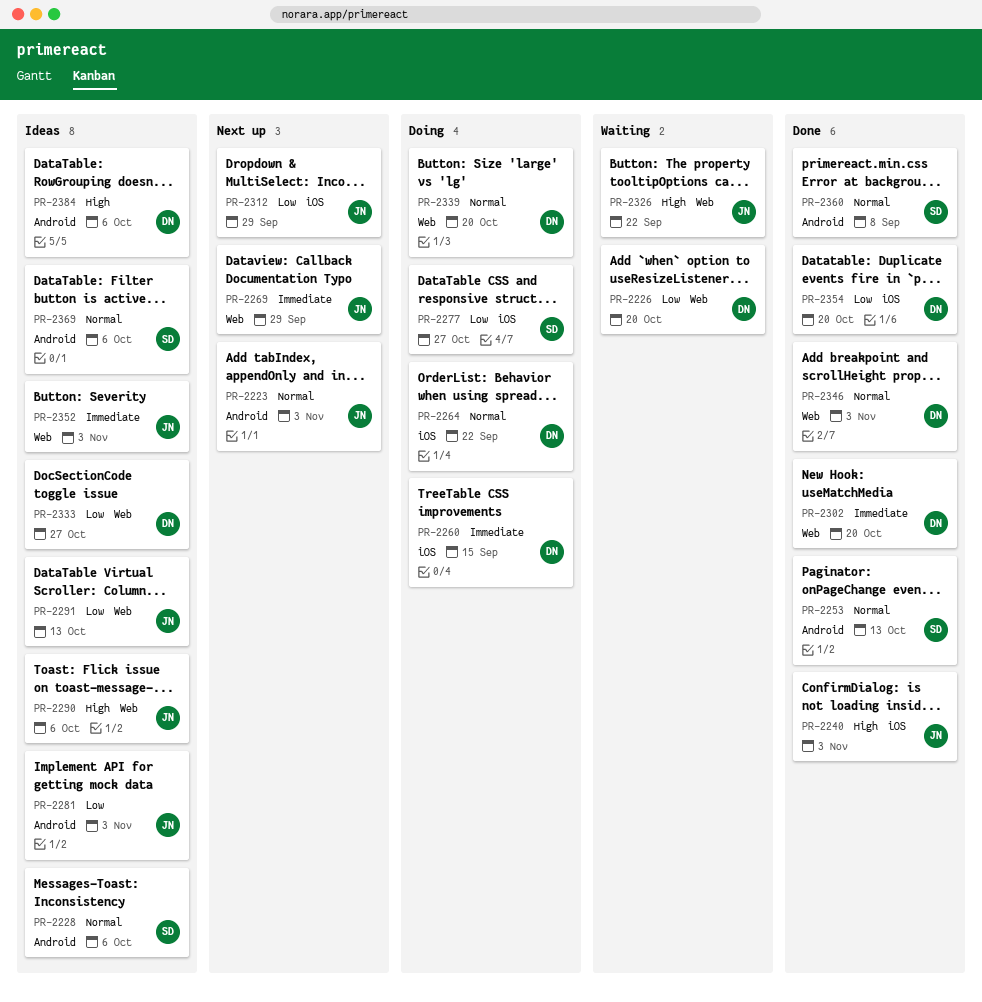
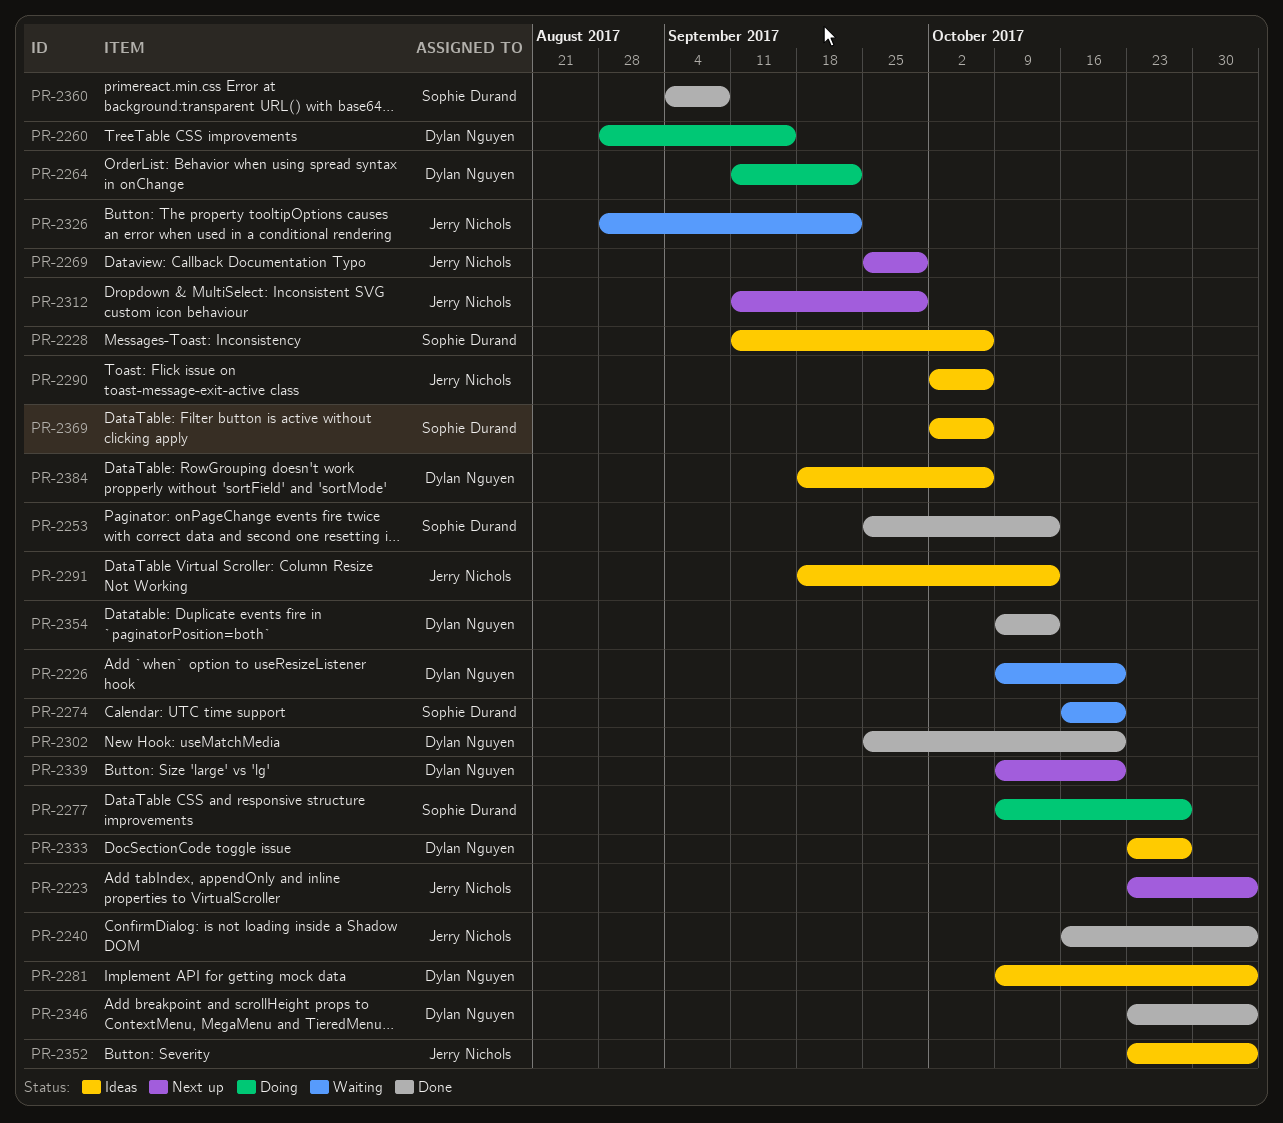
PR-2274: none -> present
PR-2281, owner: Jerry Nichols -> Dylan Nguyen
PR-2339, status: Doing -> Next up
PR-2354, due: Oct 20 -> Oct 13

